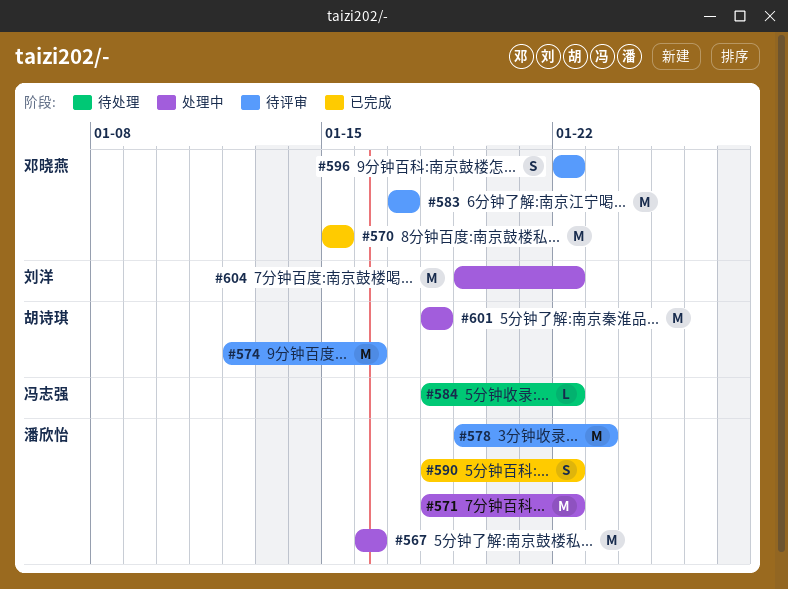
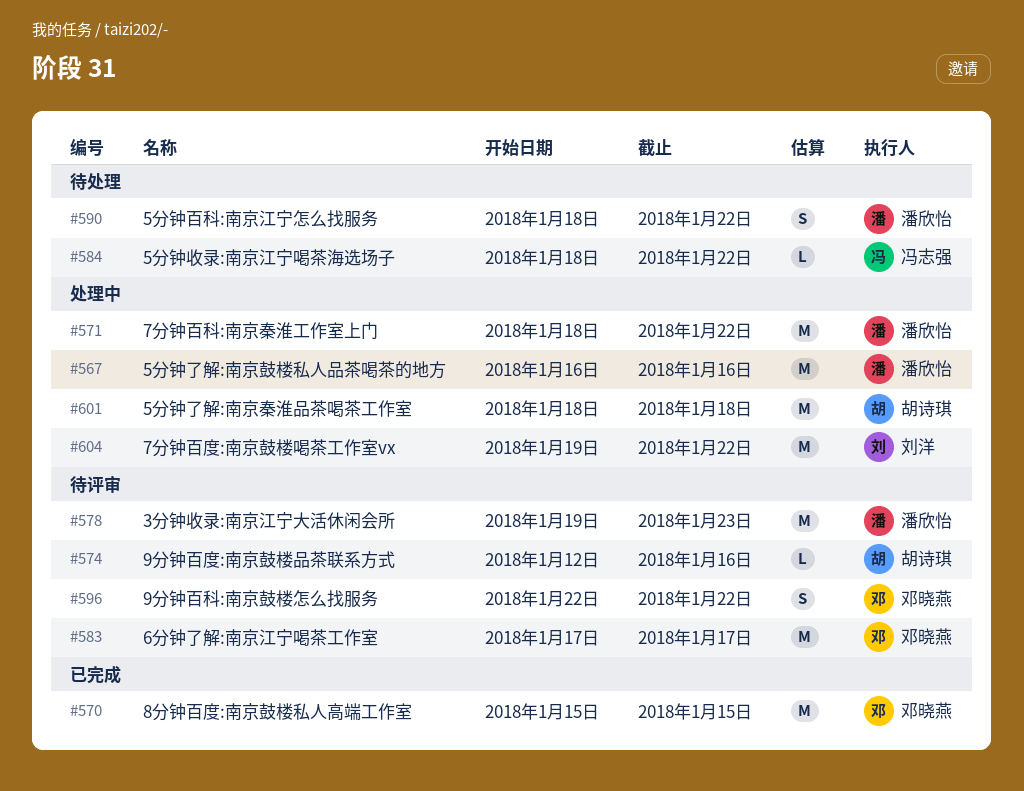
#574, estimate: M -> L
#590, status: 已完成 -> 待处理

